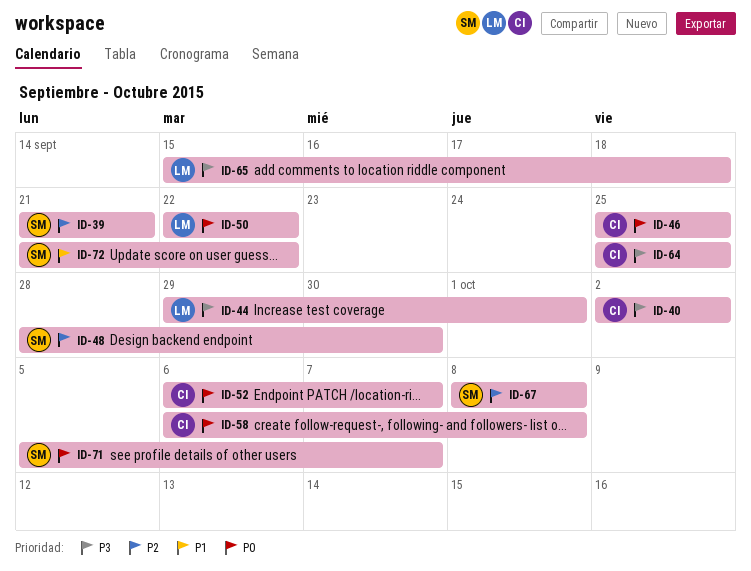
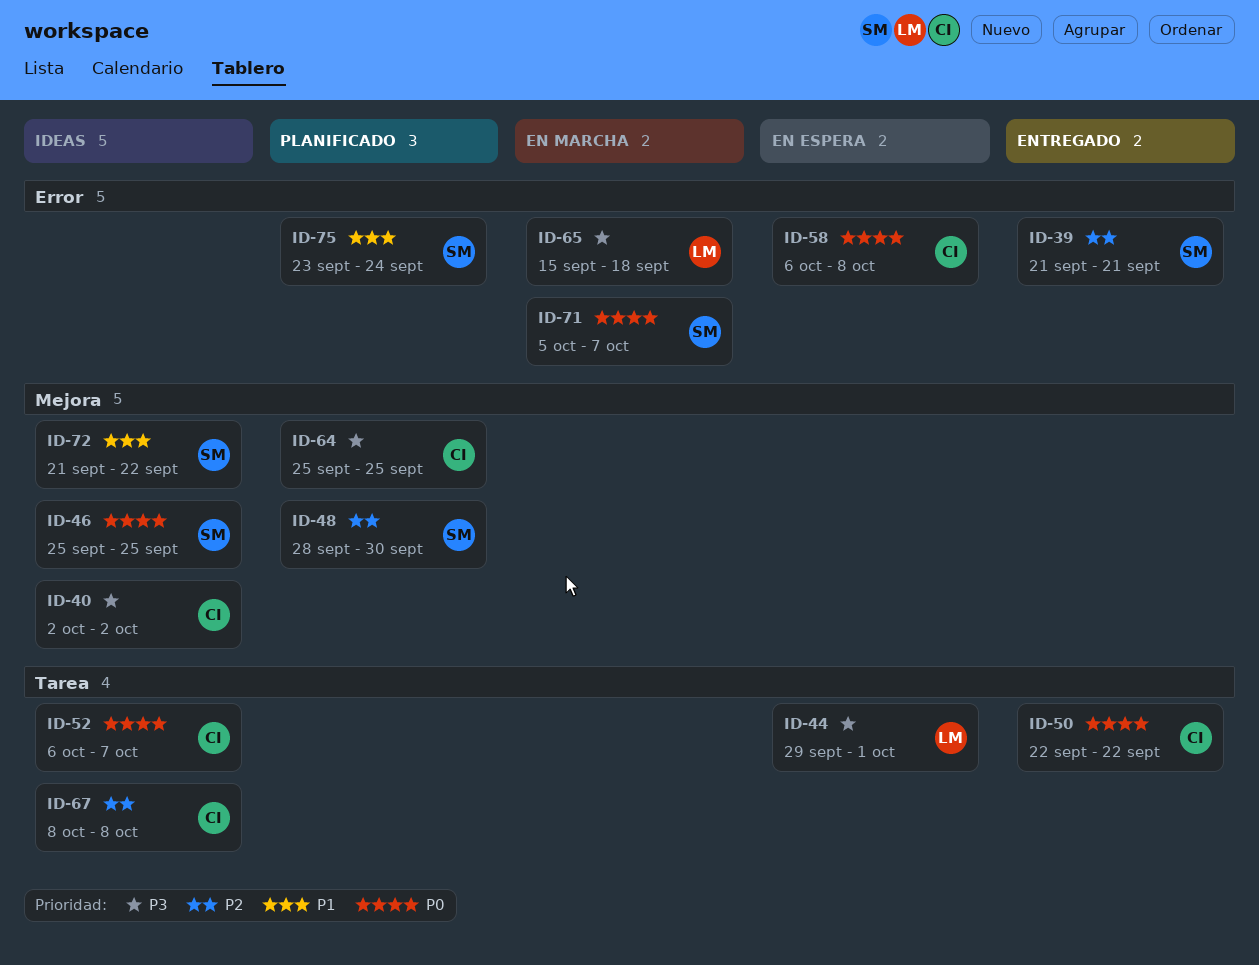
ID-46, owner: CI -> SM
ID-50, owner: LM -> CI
ID-67, owner: SM -> CI
ID-75: none -> present

